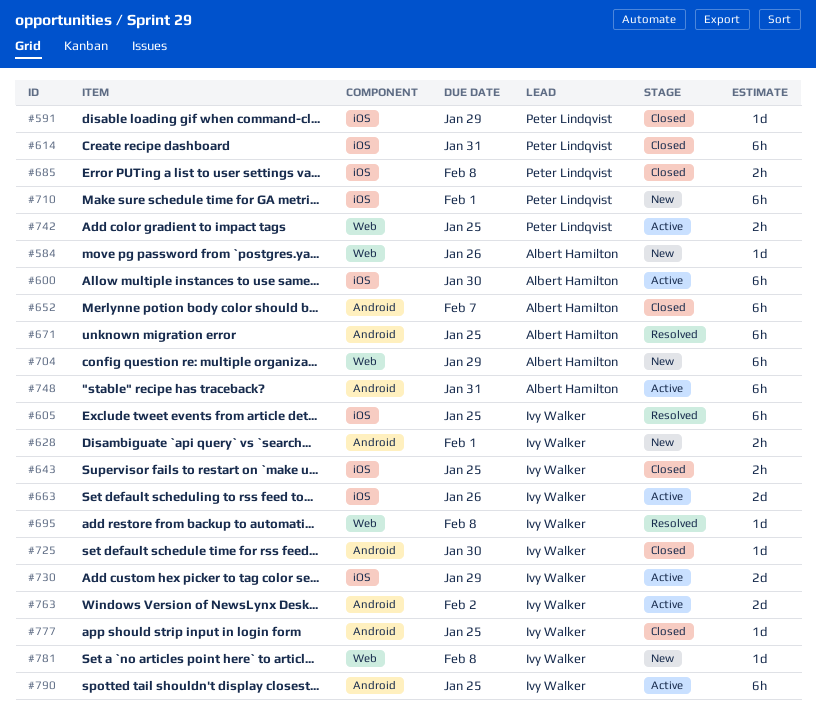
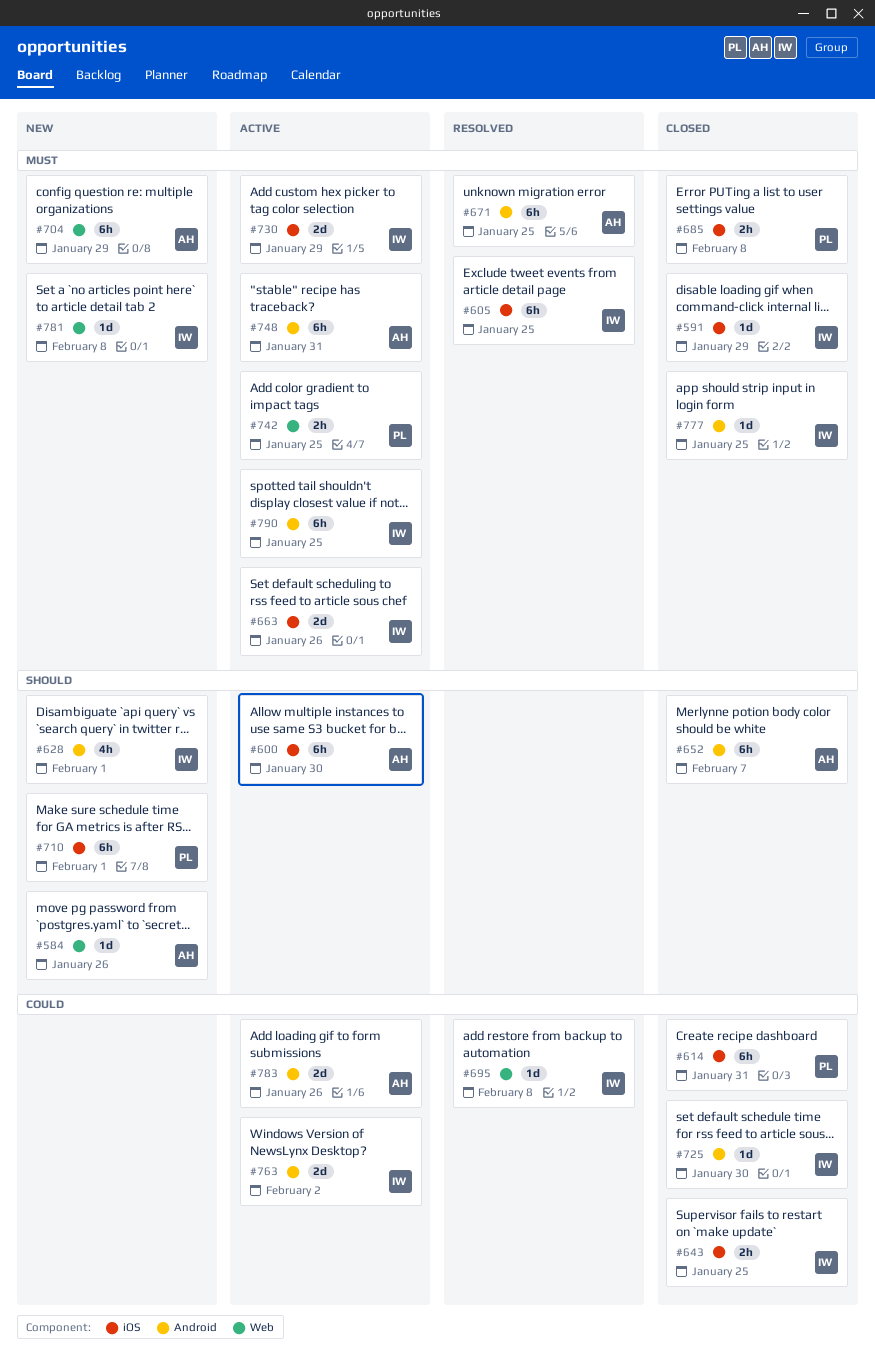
#591, owner: Peter Lindqvist -> Ivy Walker
#628, estimate: 2h -> 4h
#783: none -> present

